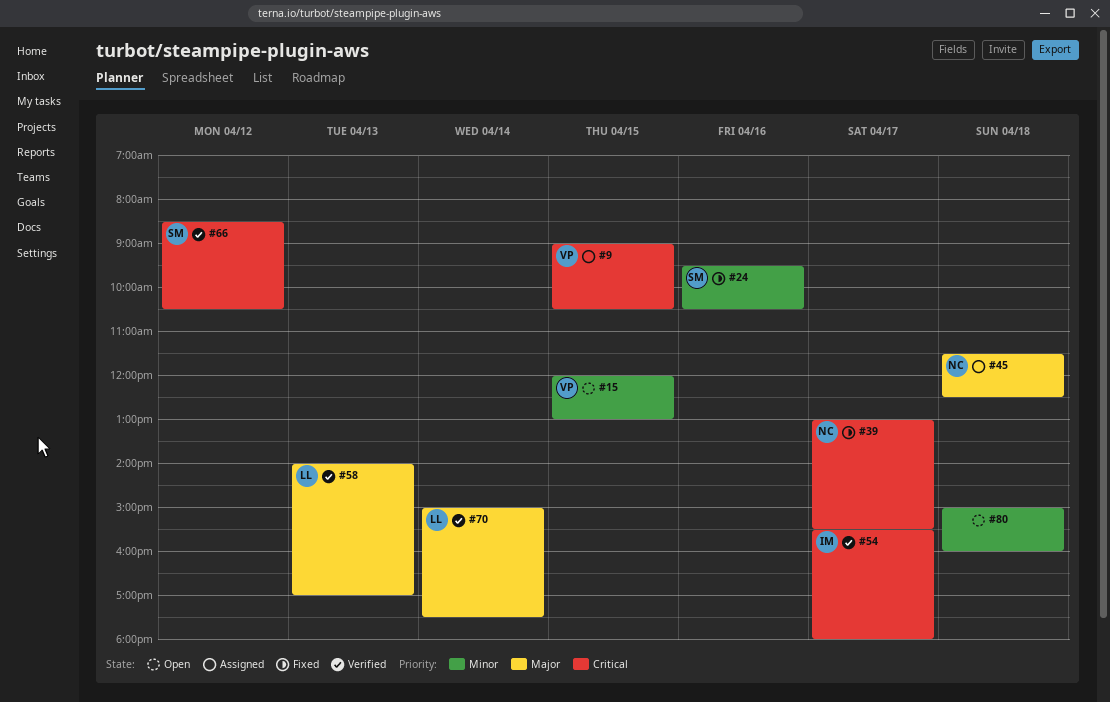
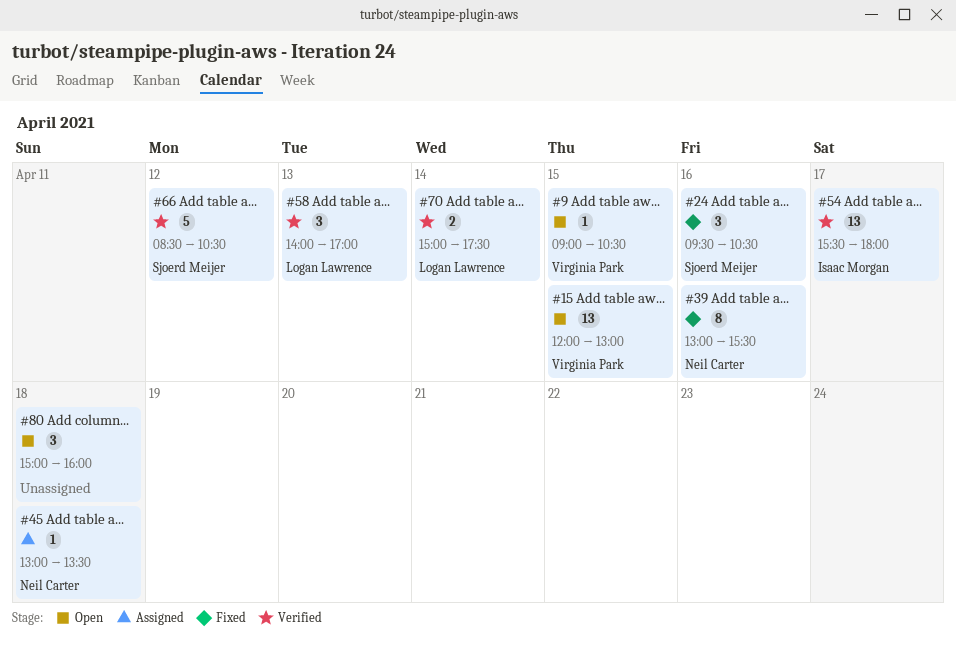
#9, status: Assigned -> Open
#39, day: Apr 17 -> Apr 16
#45, begins: 11:30 -> 13:00
#45, ends: 12:30 -> 13:30

